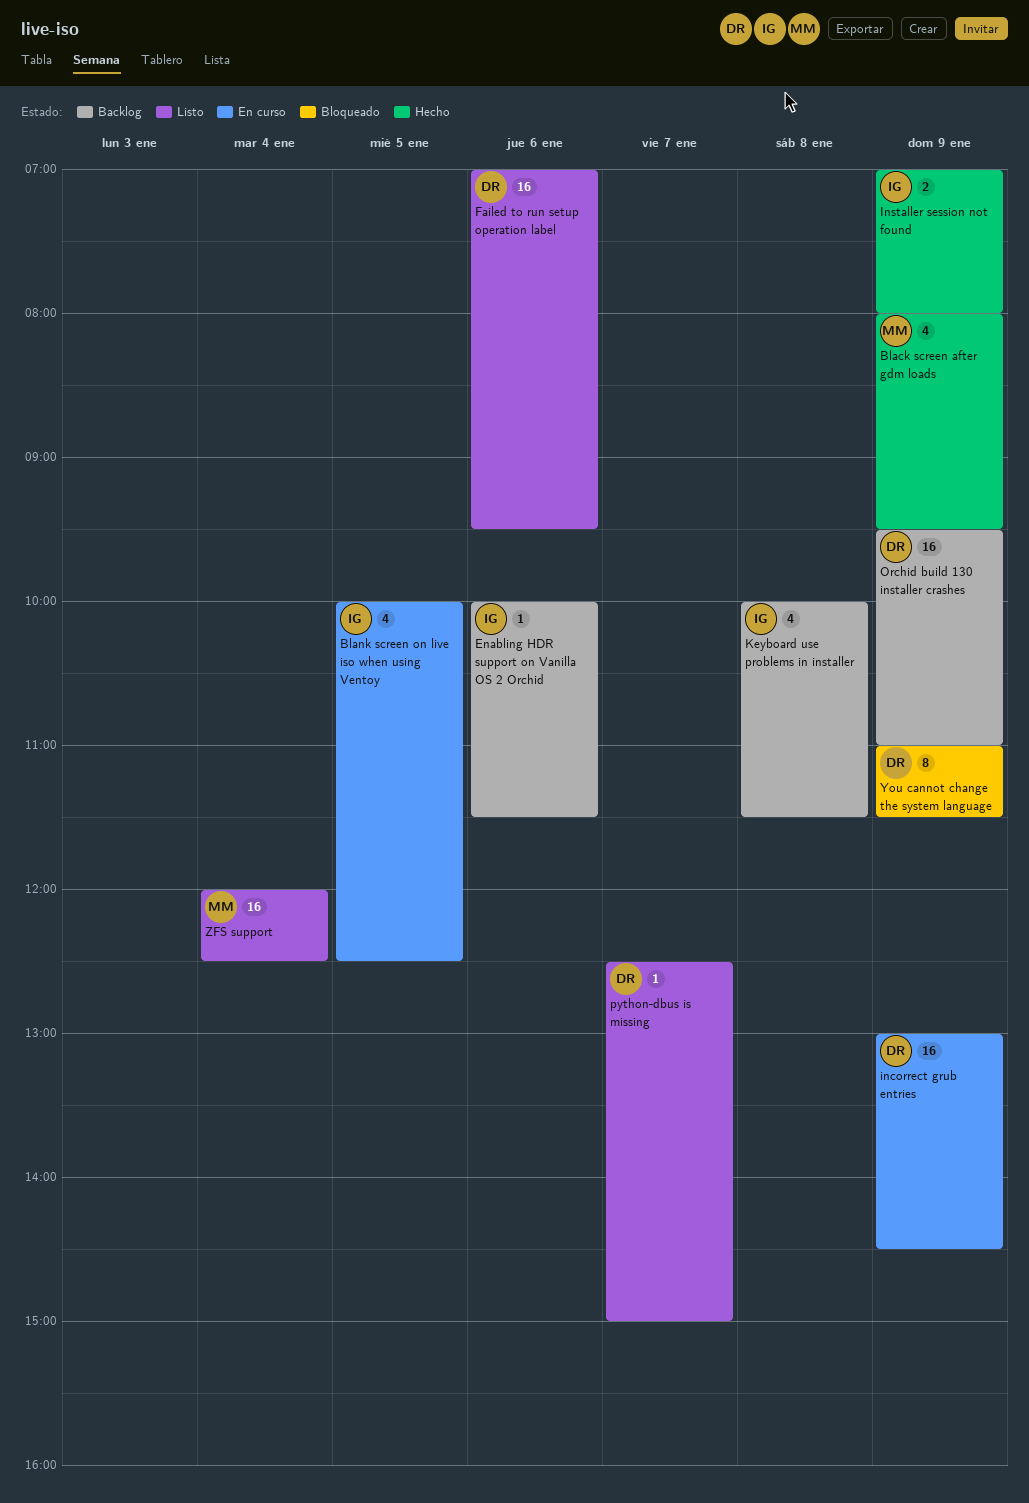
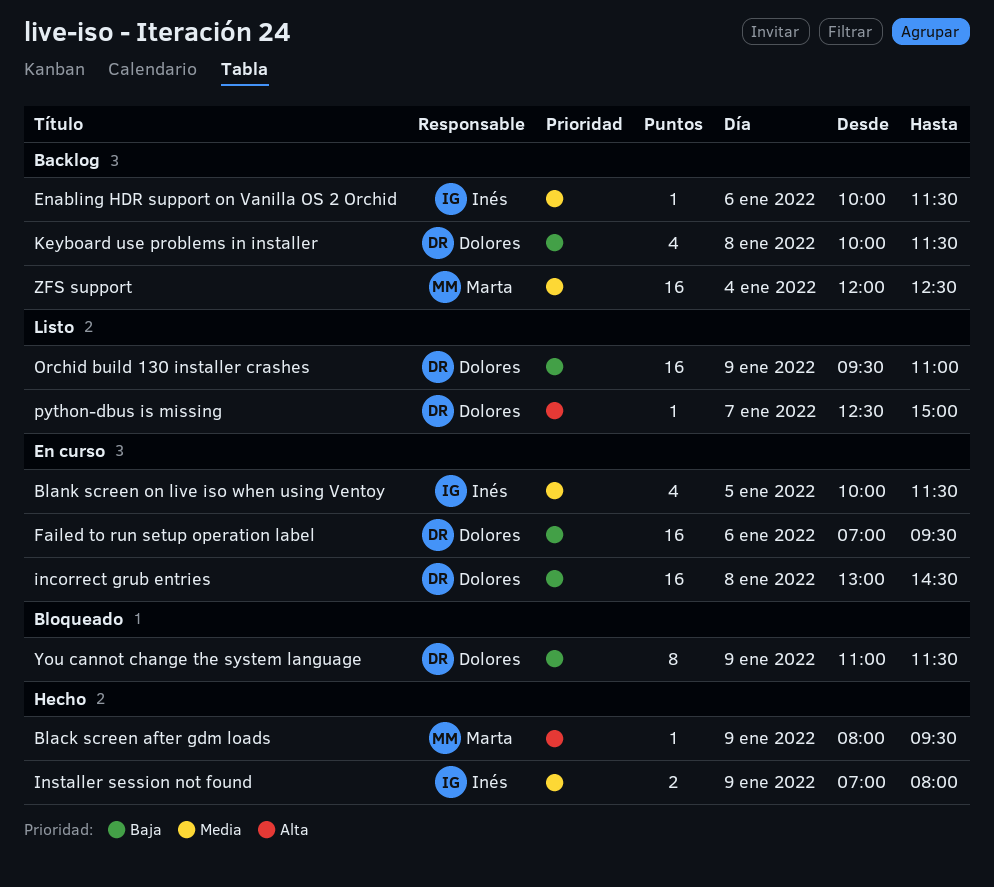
Black screen after gdm loads, estimate: 4 -> 1
Blank screen on live iso when using Ventoy, ends: 12:30 -> 11:30
Failed to run setup operation label, status: Listo -> En curso
incorrect grub entries, day: Jan 9 -> Jan 8
Keyboard use problems in installer, owner: Inés -> Dolores
Orchid build 130 installer crashes, status: Backlog -> Listo
ZFS support, status: Listo -> Backlog

